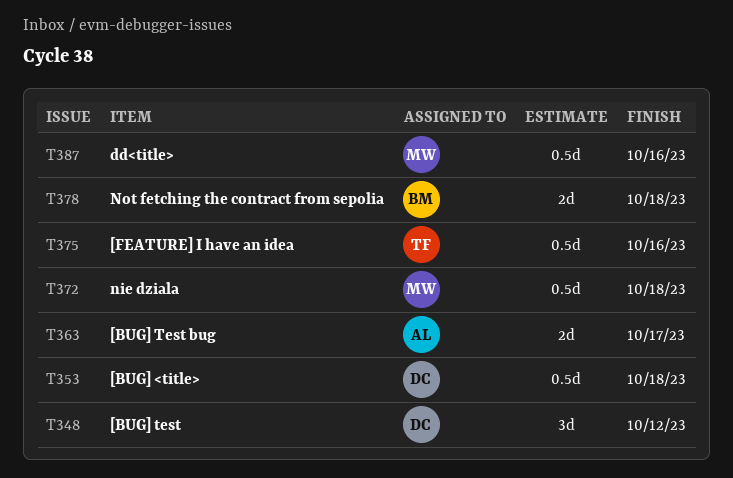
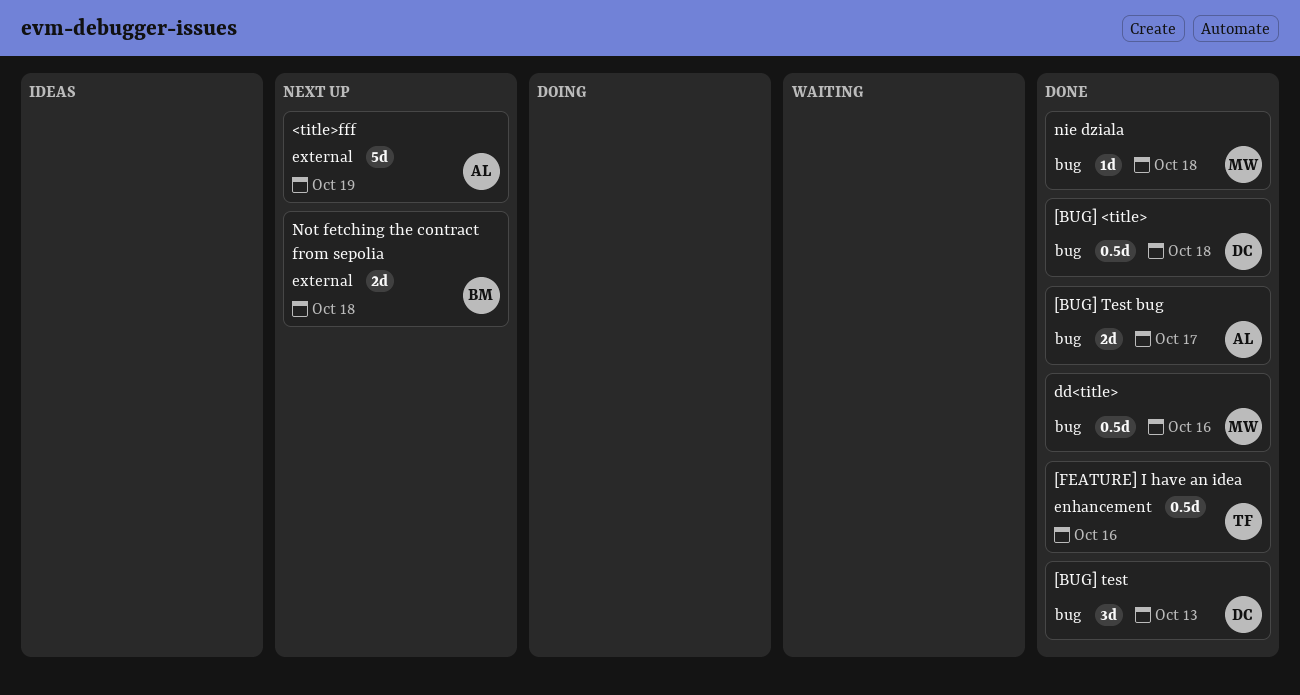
<title>fff: none -> present
[BUG] test, due: Oct 12 -> Oct 13
nie dziala, estimate: 0.5d -> 1d

